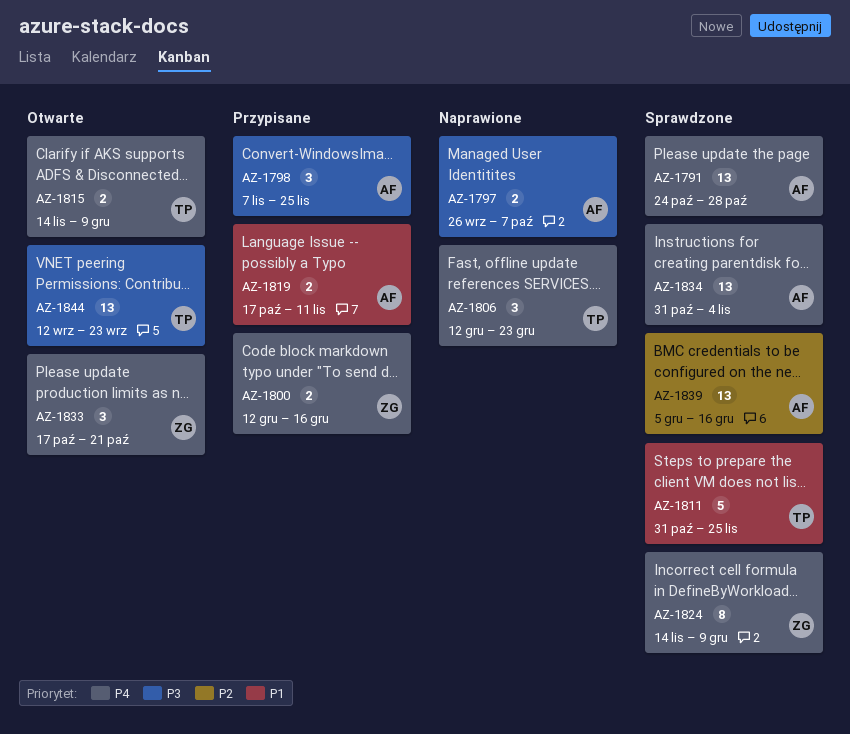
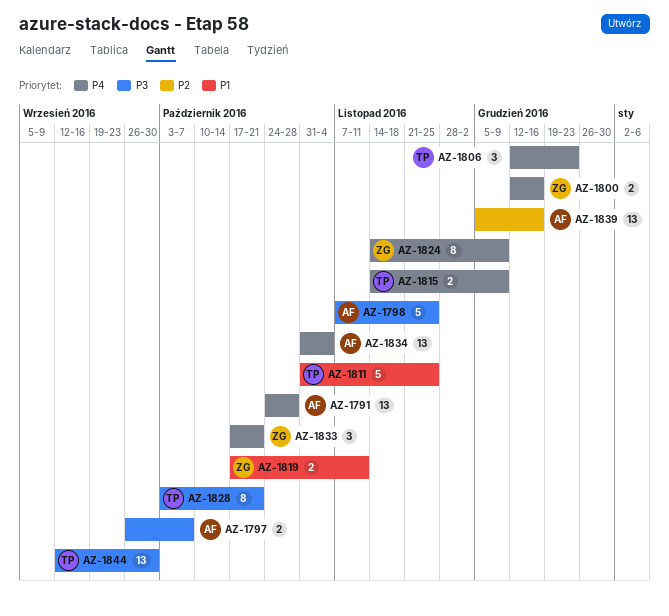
AZ-1798, estimate: 3 -> 5
AZ-1819, owner: AF -> ZG
AZ-1828: none -> present
AZ-1844, due: Sep 23 -> Sep 30

